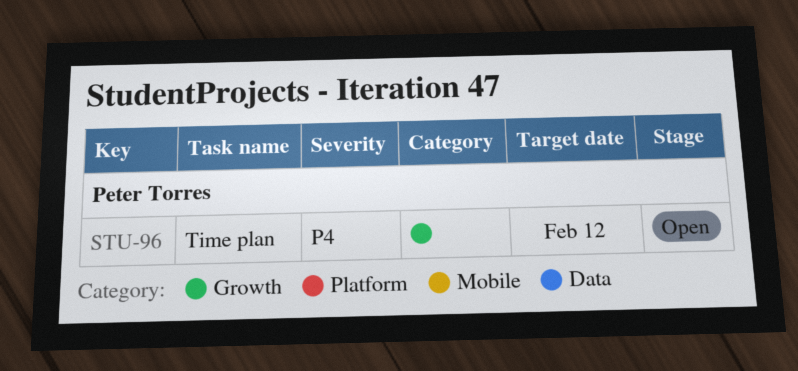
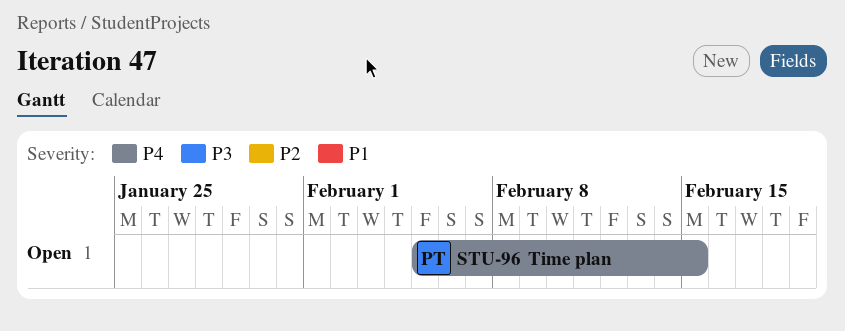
STU-96, due: Feb 12 -> Feb 15

